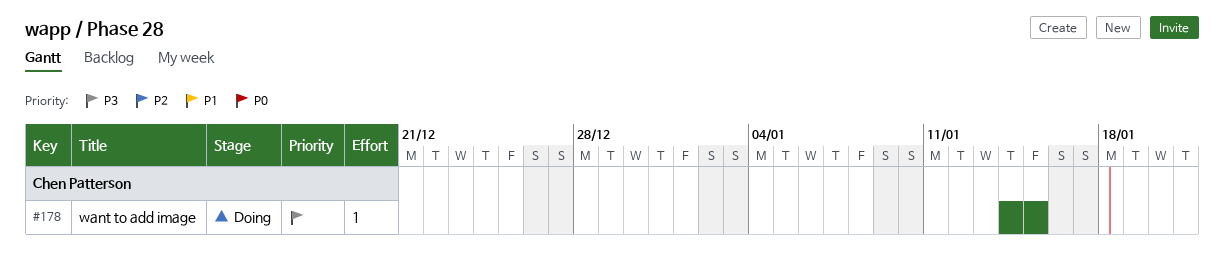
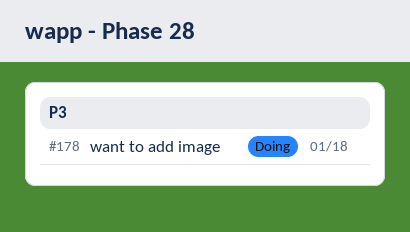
#178, due: Jan 15 -> Jan 18

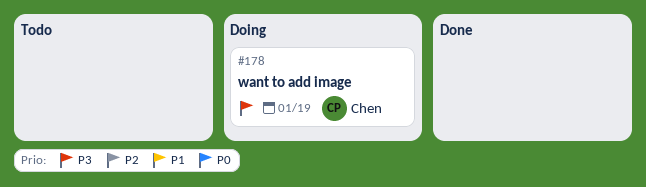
#178, due: Jan 18 -> Jan 19

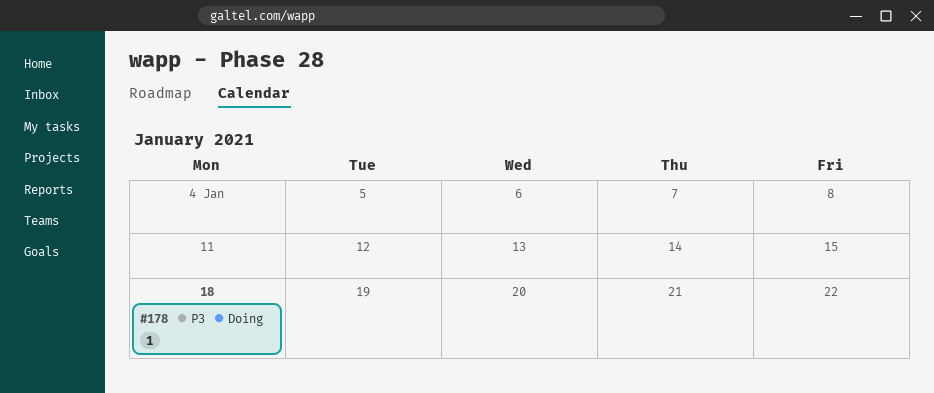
#178, due: Jan 19 -> Jan 18

